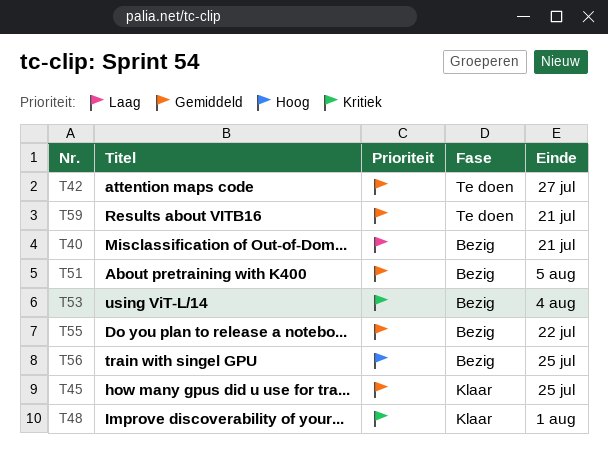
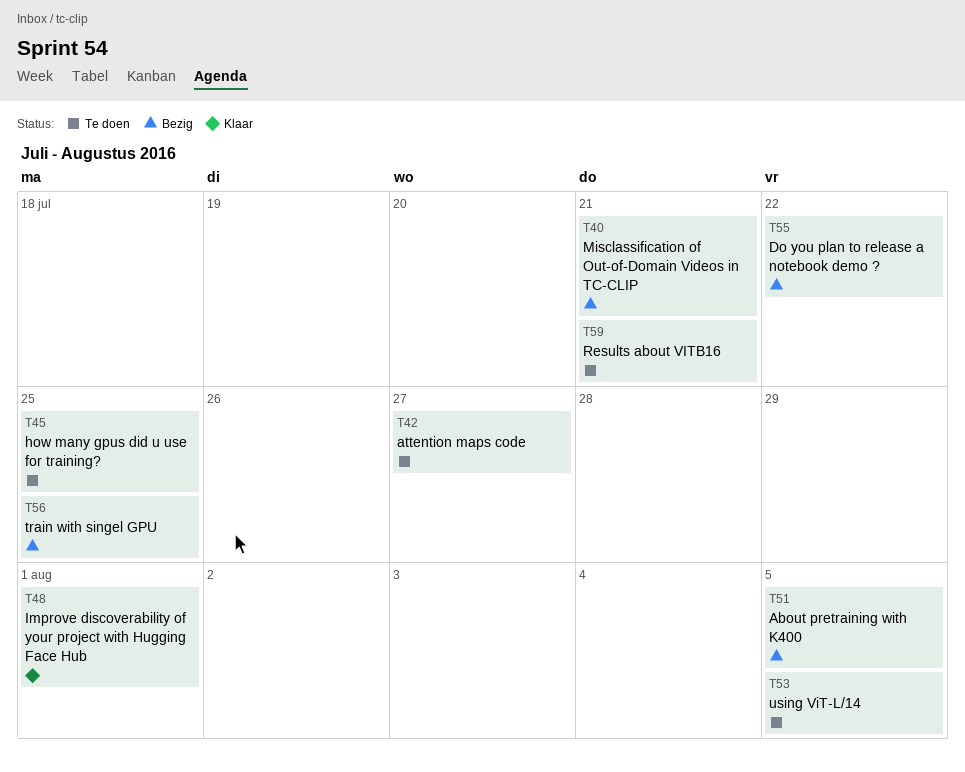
T45, status: Klaar -> Te doen
T53, status: Bezig -> Te doen
T53, due: Aug 4 -> Aug 5

